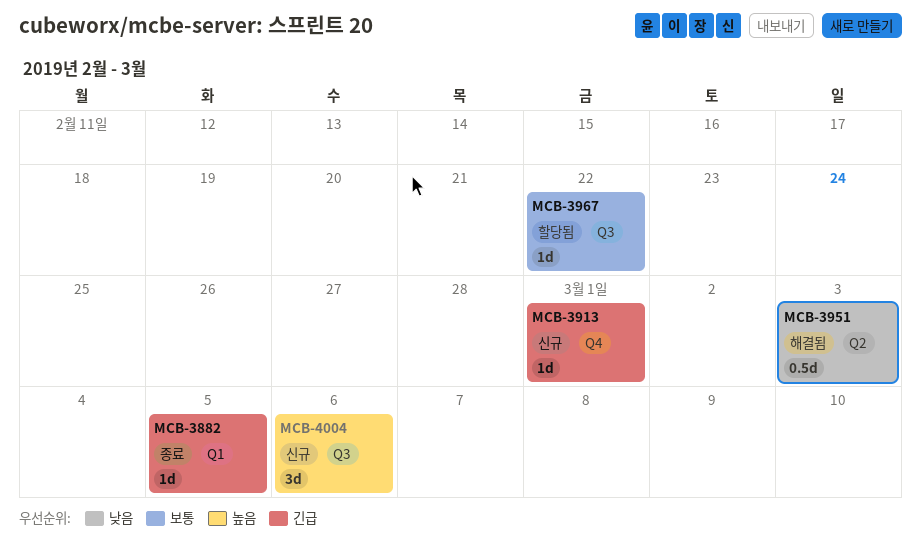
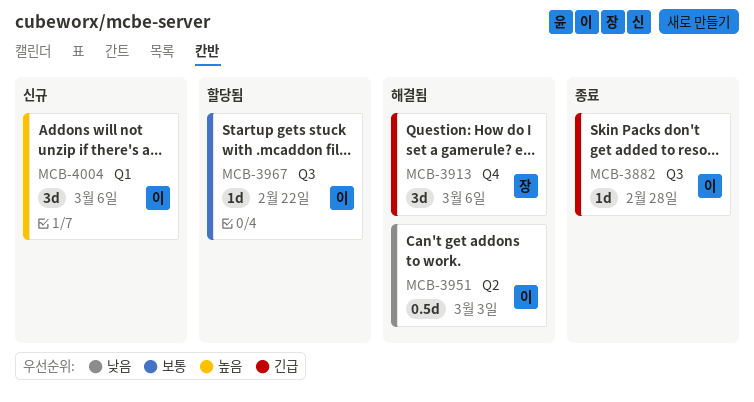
MCB-3882, label: Q1 -> Q3
MCB-3882, due: Mar 5 -> Feb 28
MCB-3913, status: 신규 -> 해결됨
MCB-3913, estimate: 1d -> 3d
MCB-3913, due: Mar 1 -> Mar 6
MCB-4004, label: Q3 -> Q1

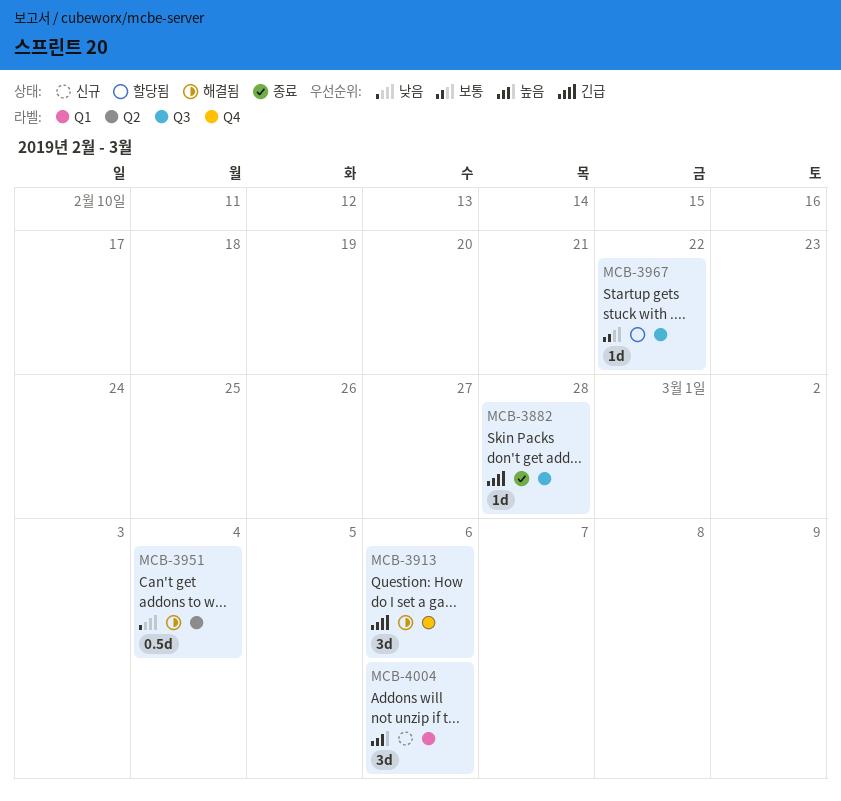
MCB-3951, due: Mar 3 -> Mar 4

